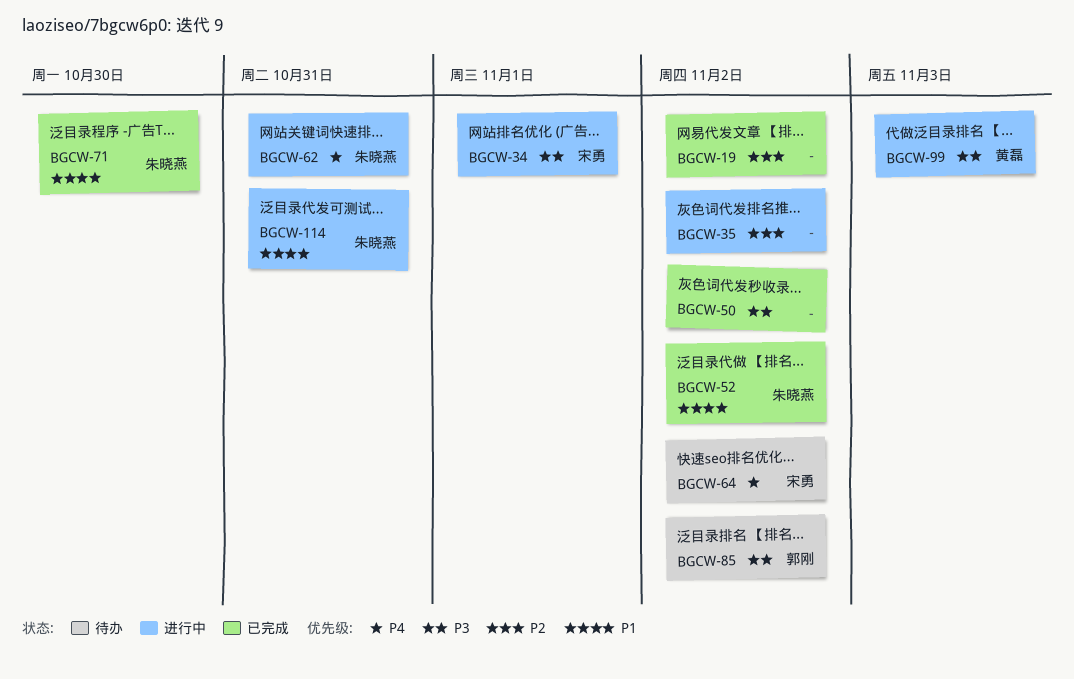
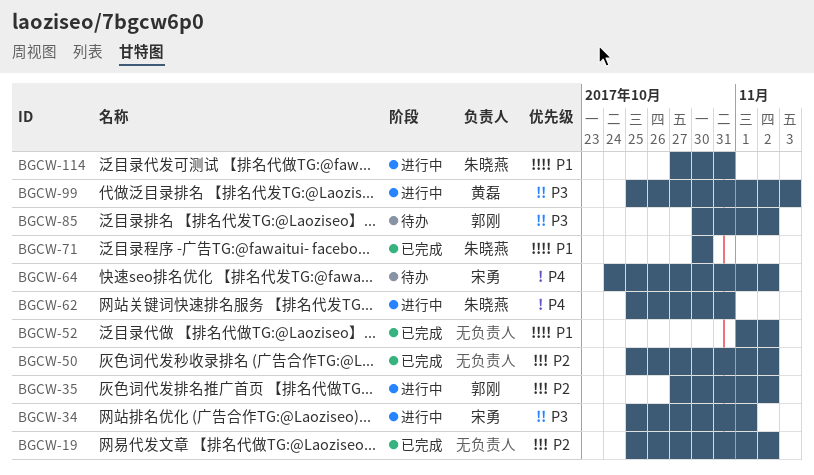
BGCW-35, owner: none -> 郭刚
BGCW-50, priority: P3 -> P2
BGCW-52, owner: 朱晓燕 -> none

